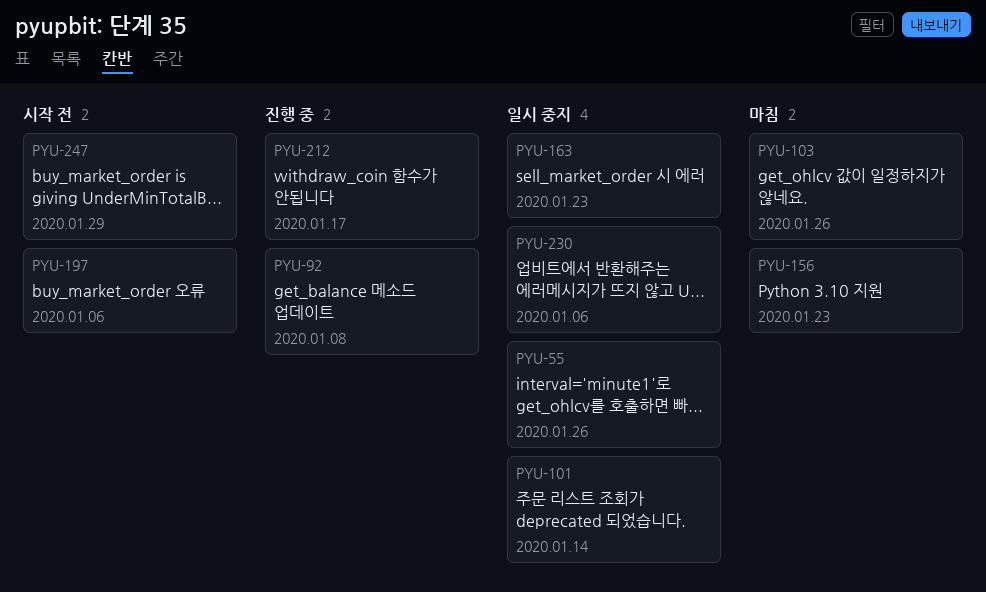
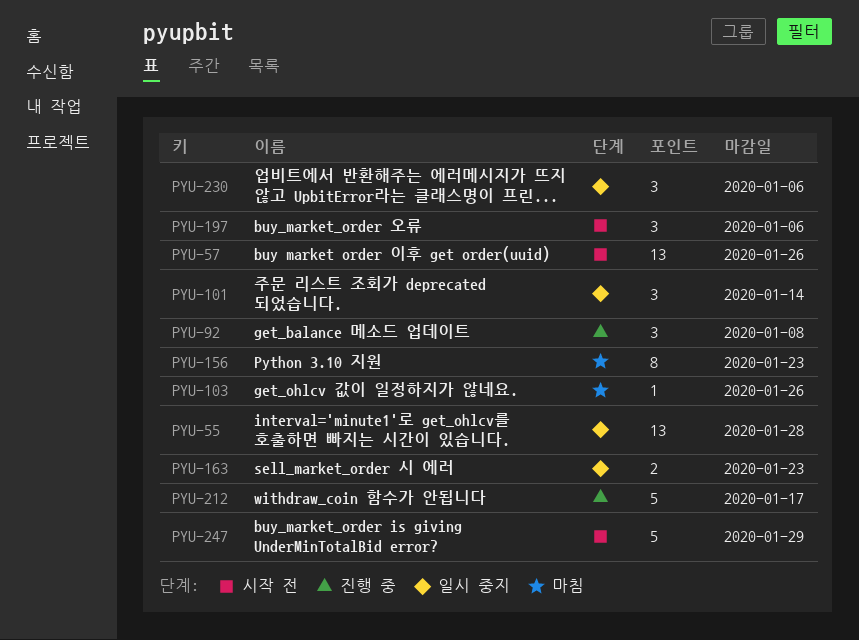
PYU-55, due: Jan 26 -> Jan 28
PYU-57: none -> present

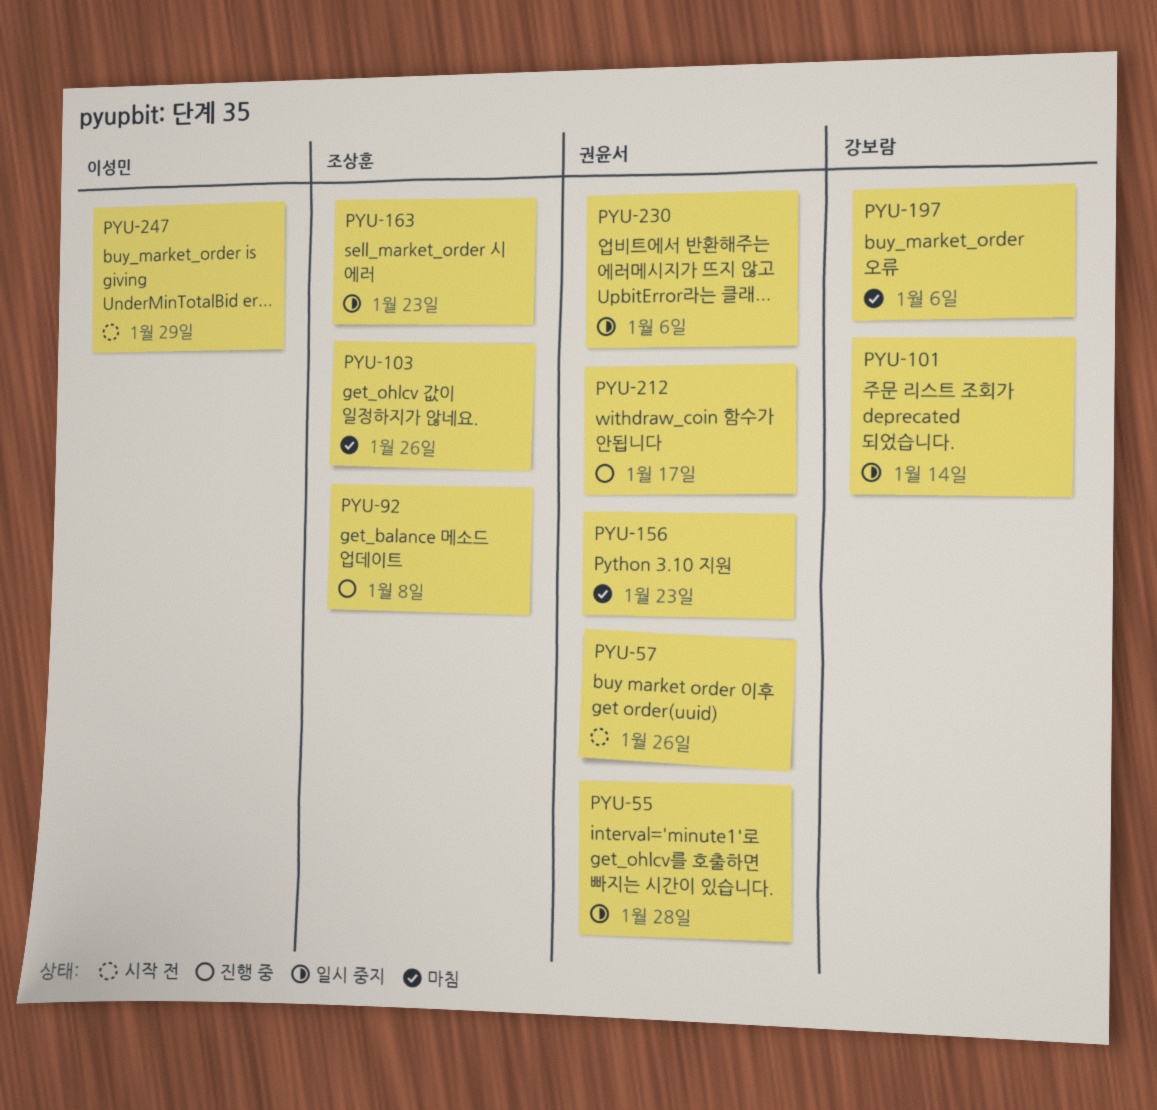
PYU-197, status: 시작 전 -> 마침

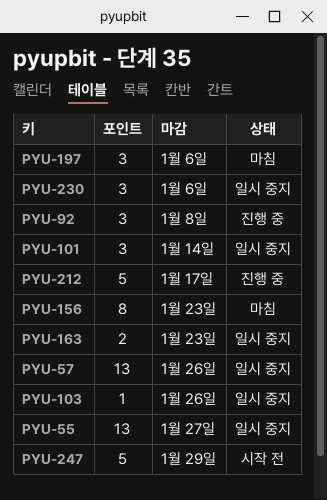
PYU-55, due: Jan 28 -> Jan 27
PYU-57, status: 시작 전 -> 일시 중지
PYU-103, status: 마침 -> 일시 중지

